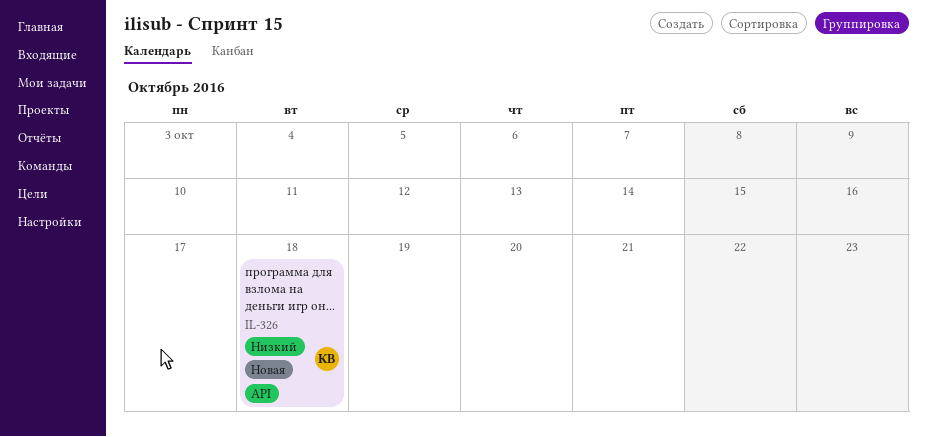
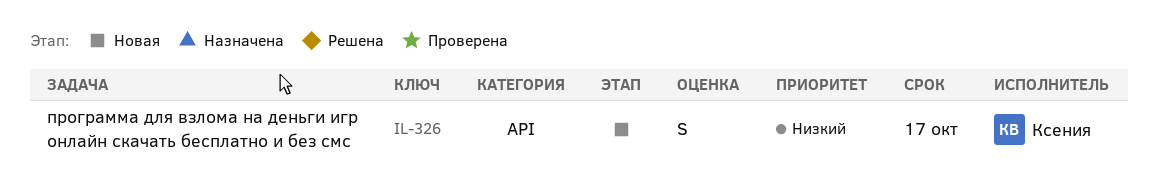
IL-326, due: Oct 18 -> Oct 17

